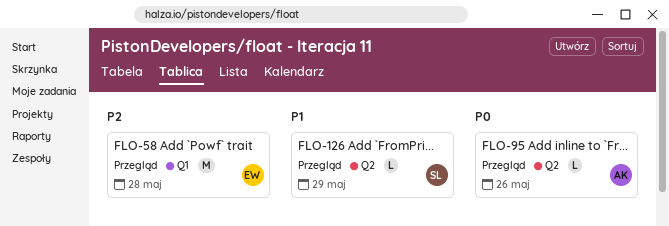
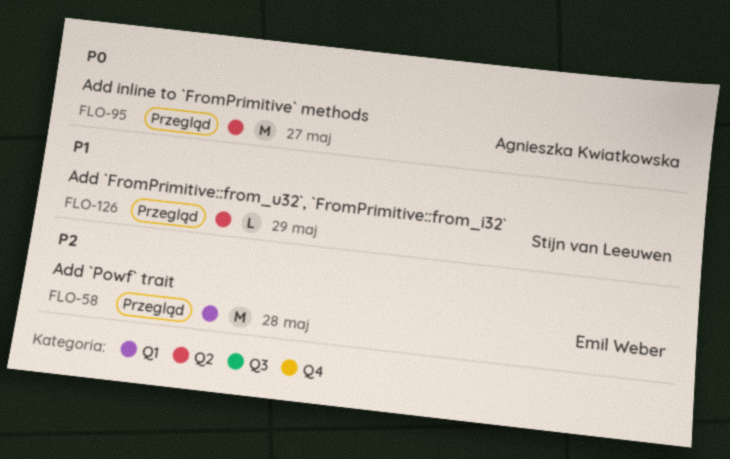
FLO-95, estimate: L -> M
FLO-95, due: May 26 -> May 27

